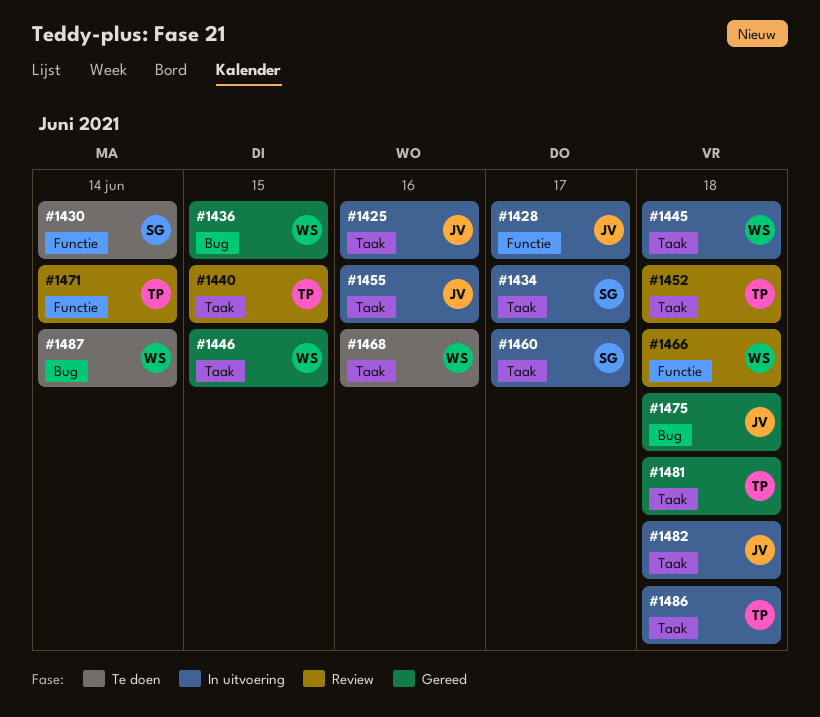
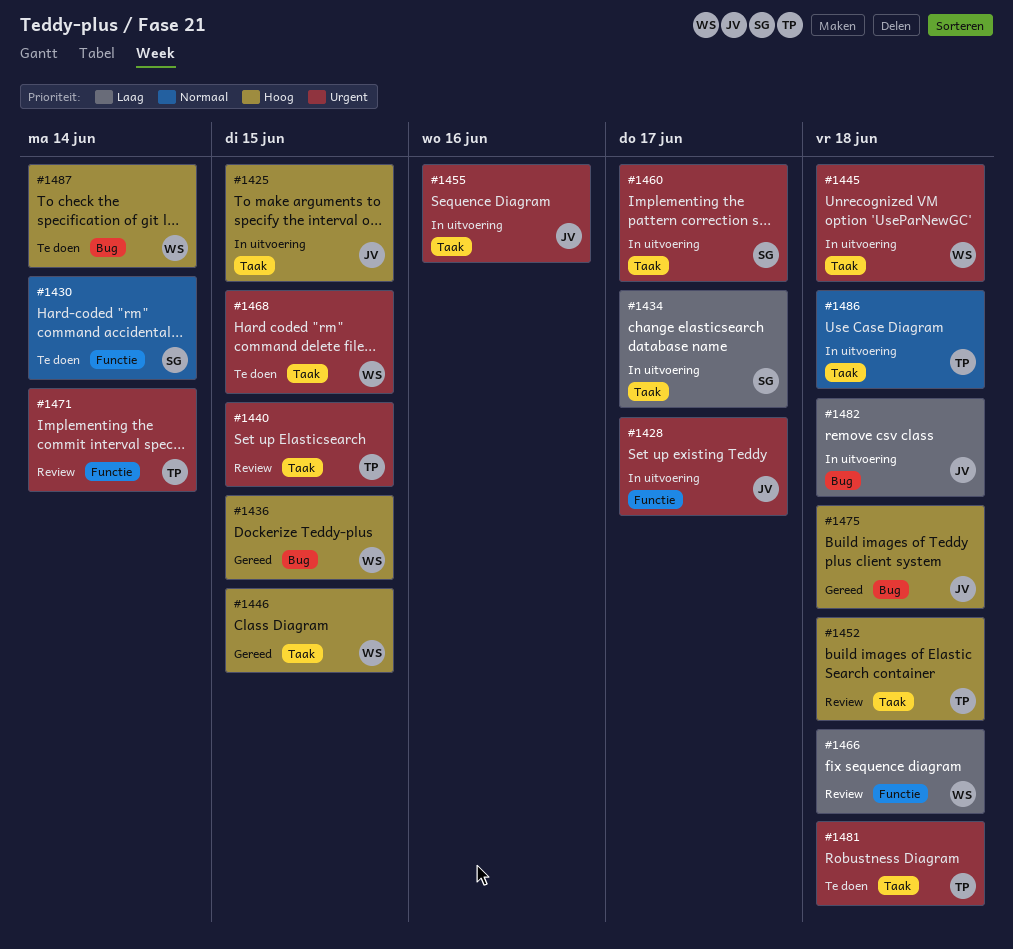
#1425, due: Jun 16 -> Jun 15
#1468, due: Jun 16 -> Jun 15
#1481, status: Gereed -> Te doen
#1482, label: Taak -> Bug

